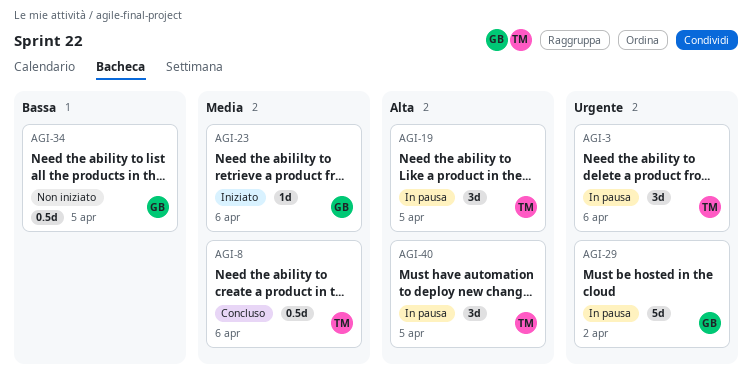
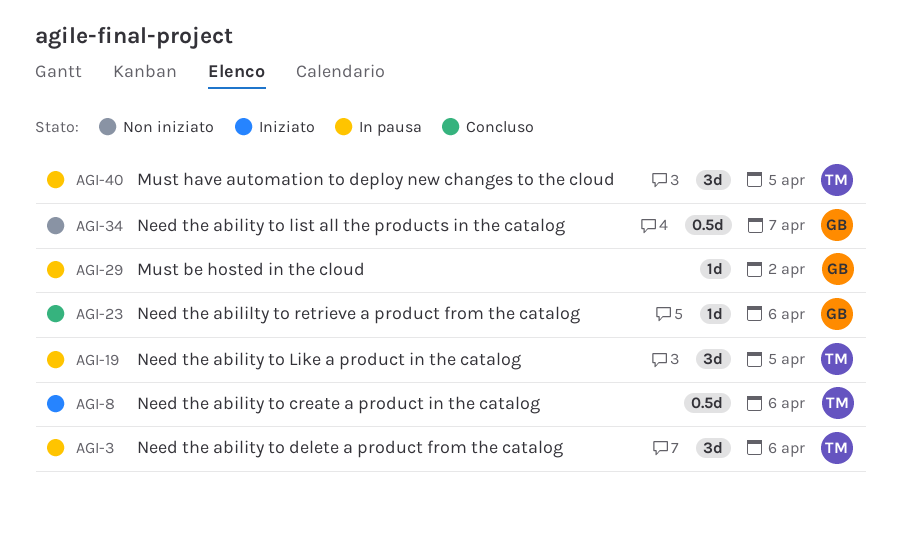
AGI-8, status: Concluso -> Iniziato
AGI-23, status: Iniziato -> Concluso
AGI-29, estimate: 5d -> 1d
AGI-34, due: Apr 5 -> Apr 7

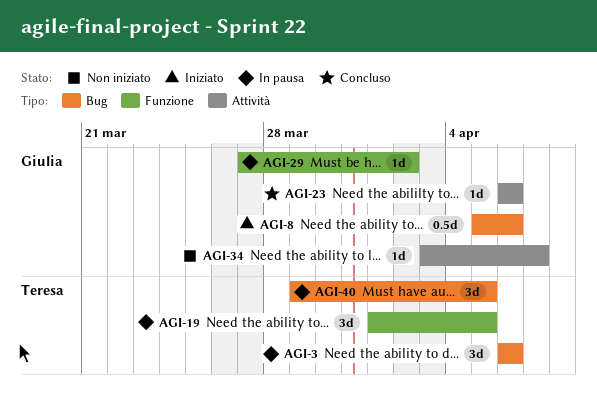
AGI-8, owner: Teresa -> Giulia
AGI-34, estimate: 0.5d -> 1d

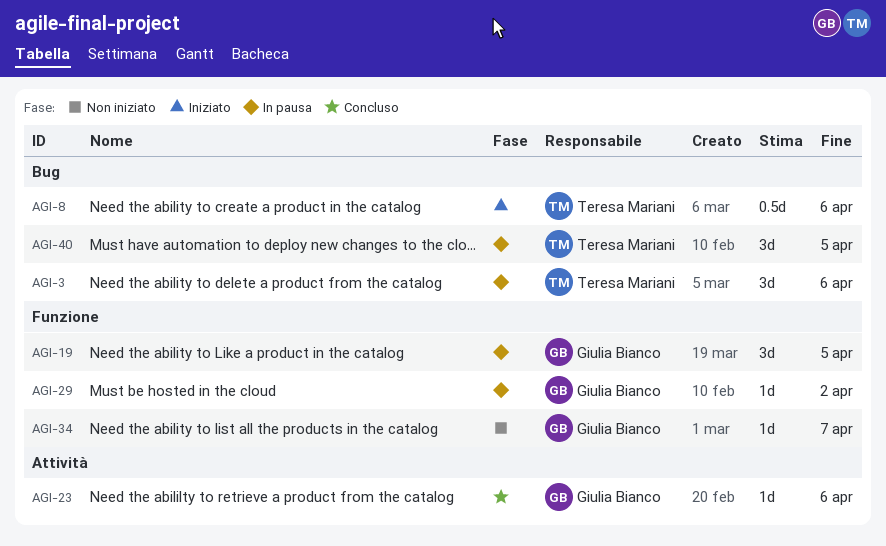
AGI-8, owner: Giulia Bianco -> Teresa Mariani
AGI-19, owner: Teresa Mariani -> Giulia Bianco
AGI-34, label: Attività -> Funzione

